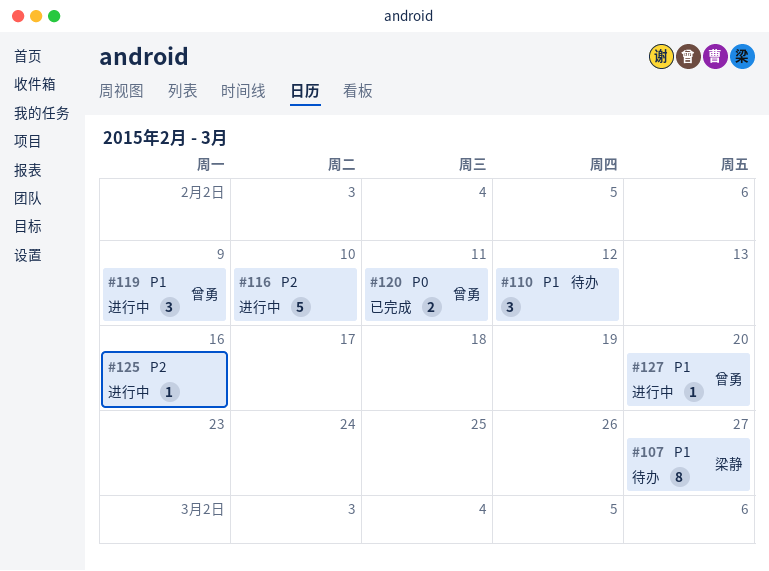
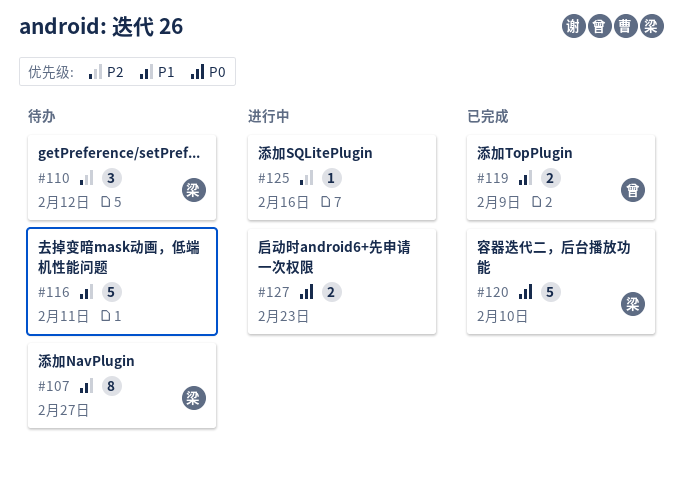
#110, owner: none -> 梁静
#110, priority: P1 -> P2
#116, status: 进行中 -> 待办
#116, priority: P2 -> P1
#116, due: Feb 10 -> Feb 11
#119, status: 进行中 -> 已完成
#119, estimate: 3 -> 2
#120, owner: 曾勇 -> 梁静
#120, estimate: 2 -> 5
#120, due: Feb 11 -> Feb 10
#127, owner: 曾勇 -> none
#127, priority: P1 -> P0
#127, estimate: 1 -> 2
#127, due: Feb 20 -> Feb 23

